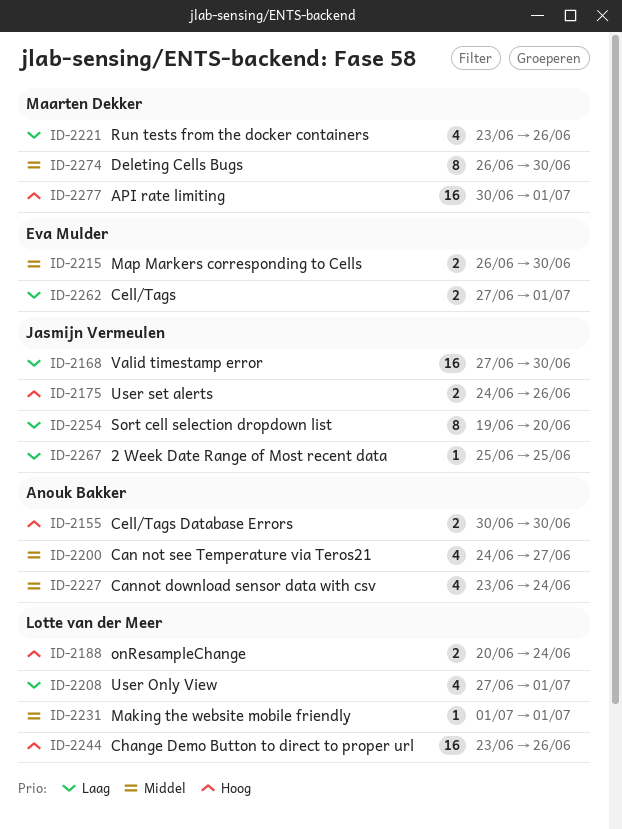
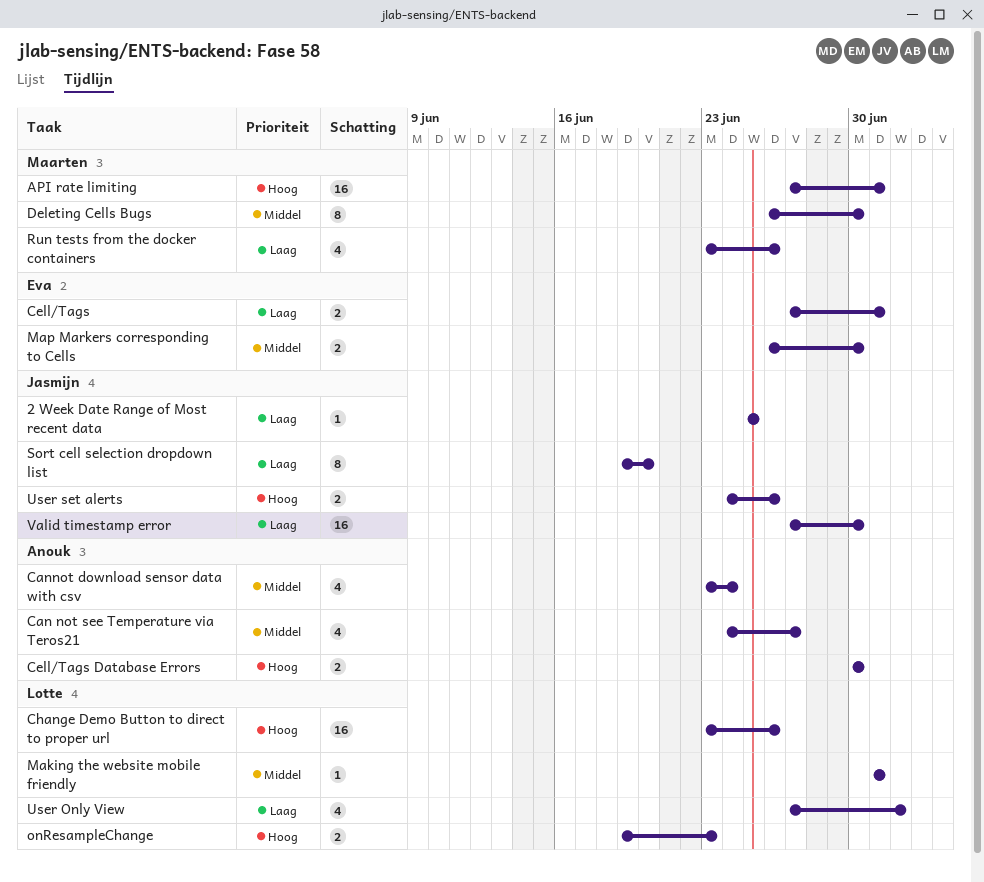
API rate limiting, start: Jun 30 -> Jun 27
onResampleChange, start: Jun 20 -> Jun 19
onResampleChange, due: Jun 24 -> Jun 23
User Only View, due: Jul 1 -> Jul 2

